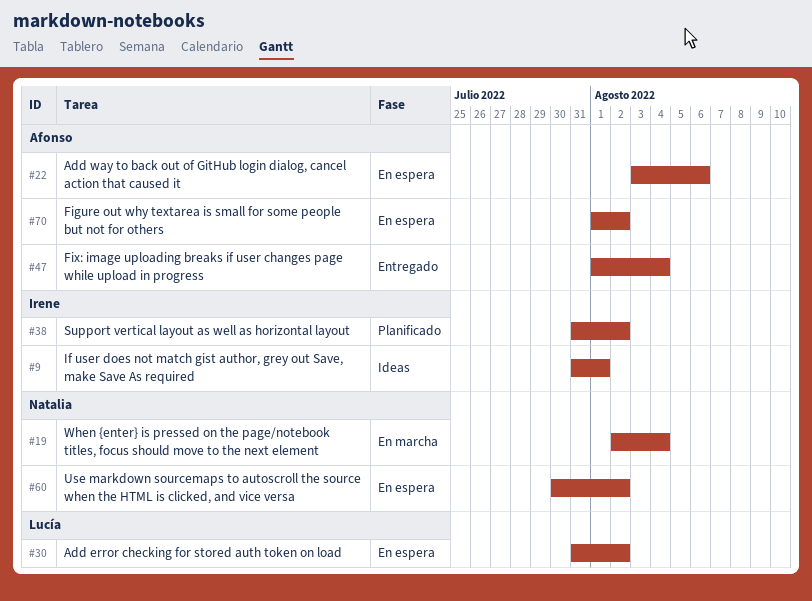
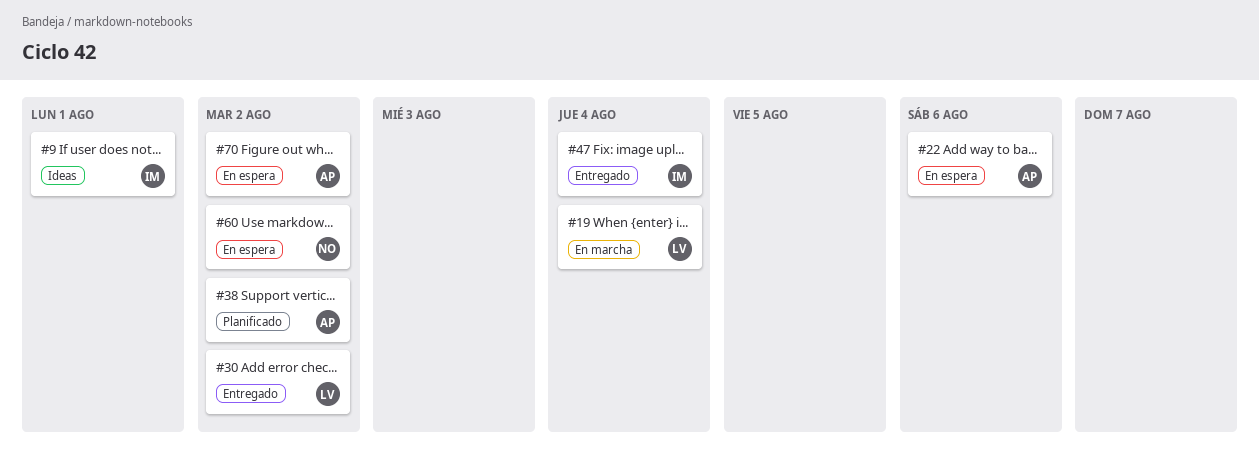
#19, owner: Natalia -> Lucía
#30, status: En espera -> Entregado
#38, owner: Irene -> Afonso
#47, owner: Afonso -> Irene

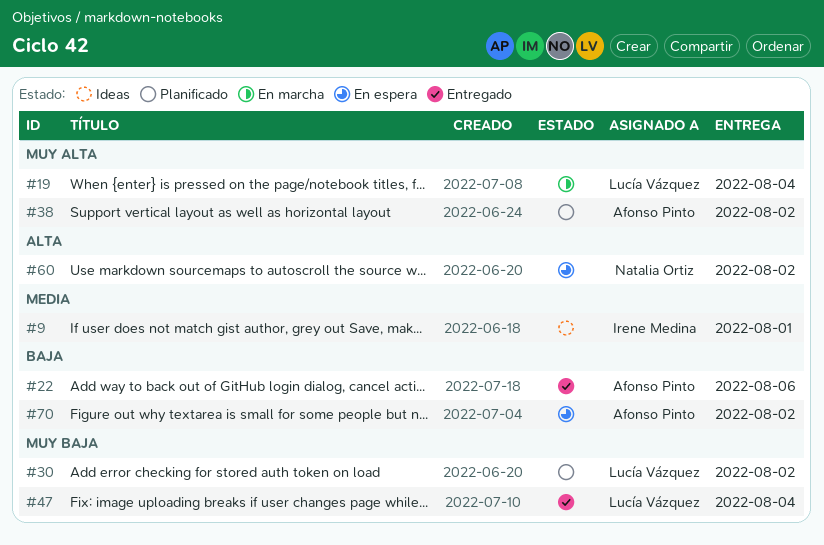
#22, status: En espera -> Entregado
#30, status: Entregado -> Planificado
#47, owner: Irene Medina -> Lucía Vázquez

